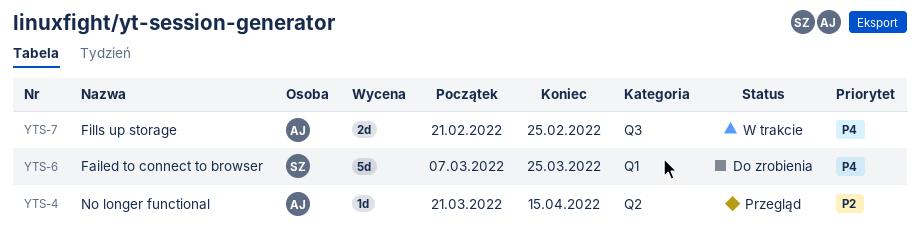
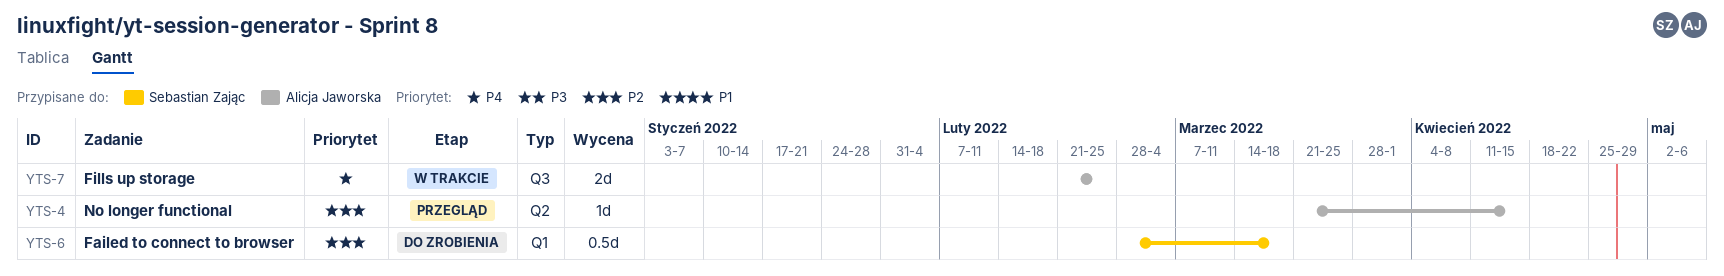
YTS-6, priority: P4 -> P2
YTS-6, estimate: 5d -> 0.5d
YTS-6, start: Mar 7 -> Feb 28
YTS-6, due: Mar 25 -> Mar 18

